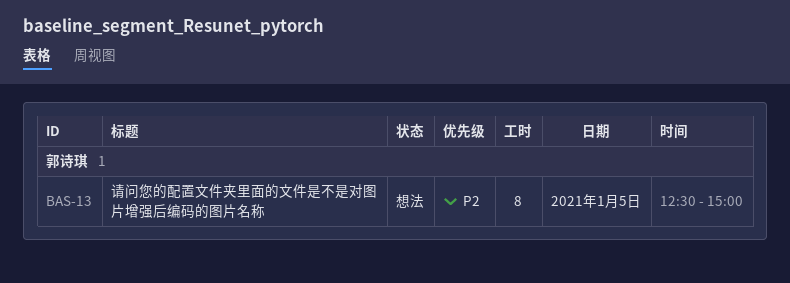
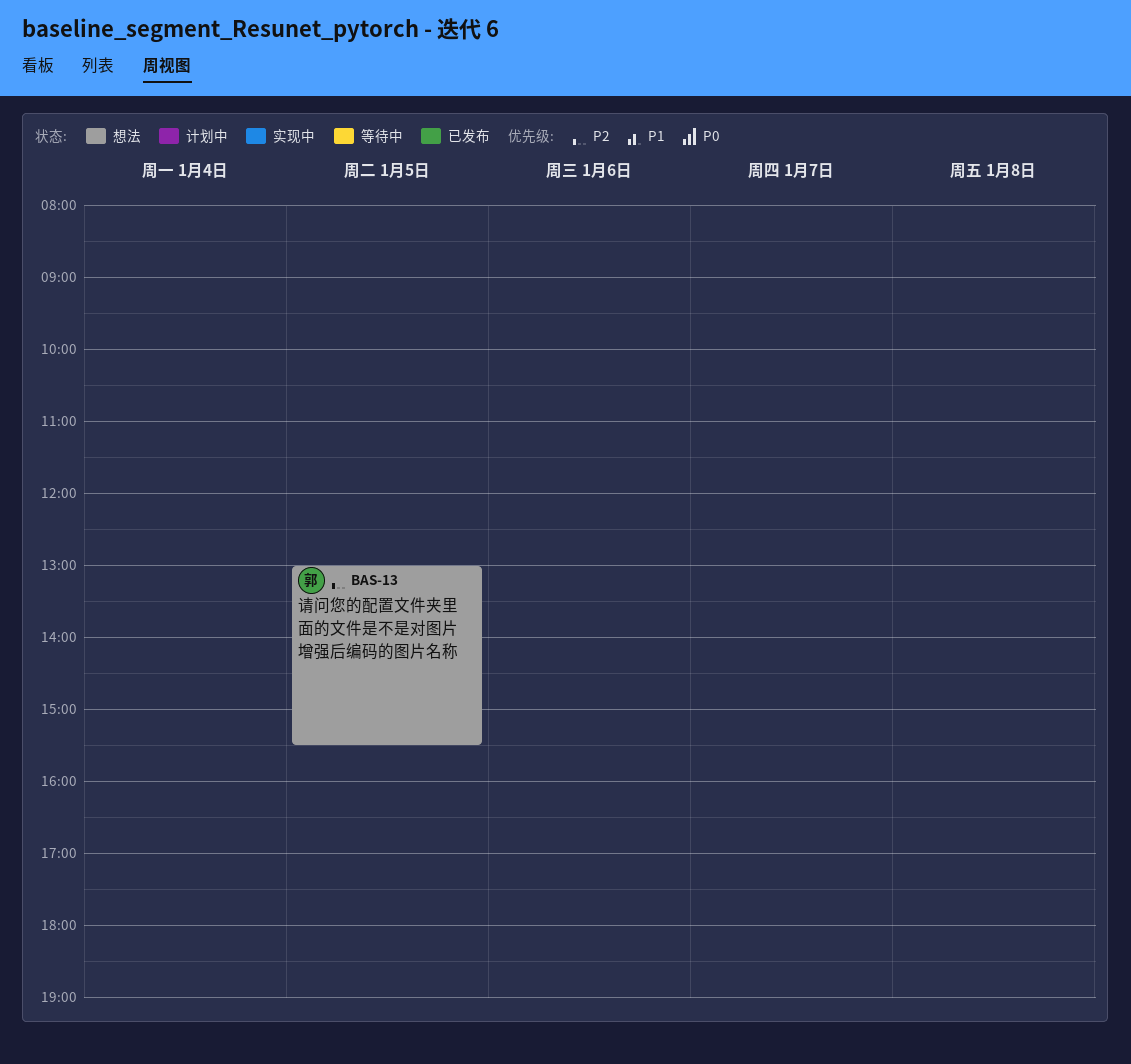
BAS-13, begins: 12:30 -> 13:00
BAS-13, ends: 15:00 -> 15:30

